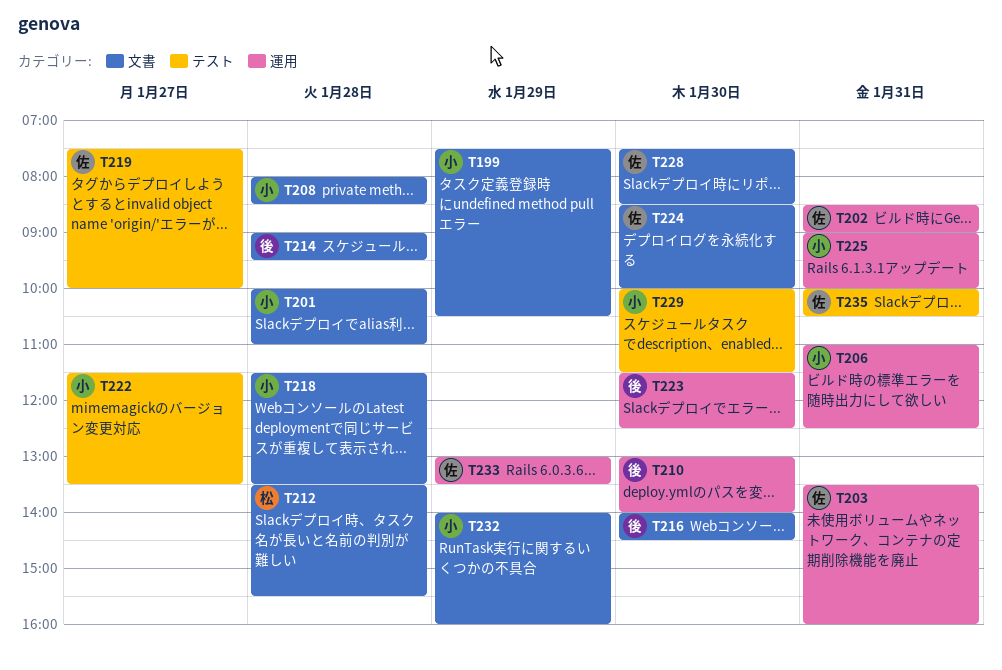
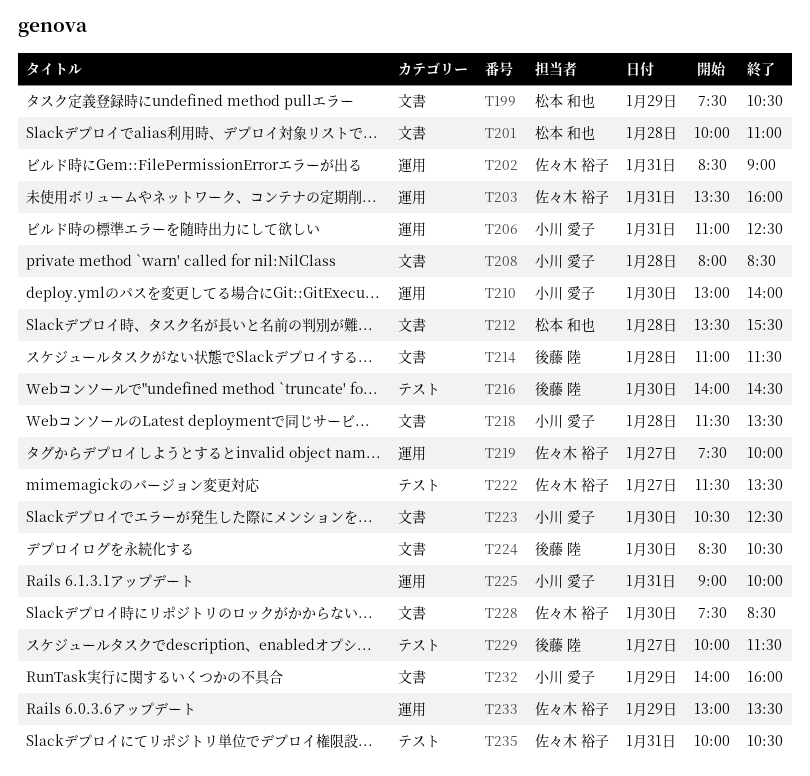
T199, owner: 小川 愛子 -> 松本 和也
T201, owner: 小川 愛子 -> 松本 和也
T210, owner: 後藤 陸 -> 小川 愛子
T214, begins: 09:00 -> 11:00
T214, ends: 09:30 -> 11:30
T216, label: 文書 -> テスト
T219, label: テスト -> 運用
T222, owner: 小川 愛子 -> 佐々木 裕子
T223, owner: 後藤 陸 -> 小川 愛子
T223, label: 運用 -> 文書
T223, begins: 11:30 -> 10:30
T224, owner: 佐々木 裕子 -> 後藤 陸
T224, ends: 10:00 -> 10:30
T229, owner: 小川 愛子 -> 後藤 陸
T229, day: Jan 30 -> Jan 27

